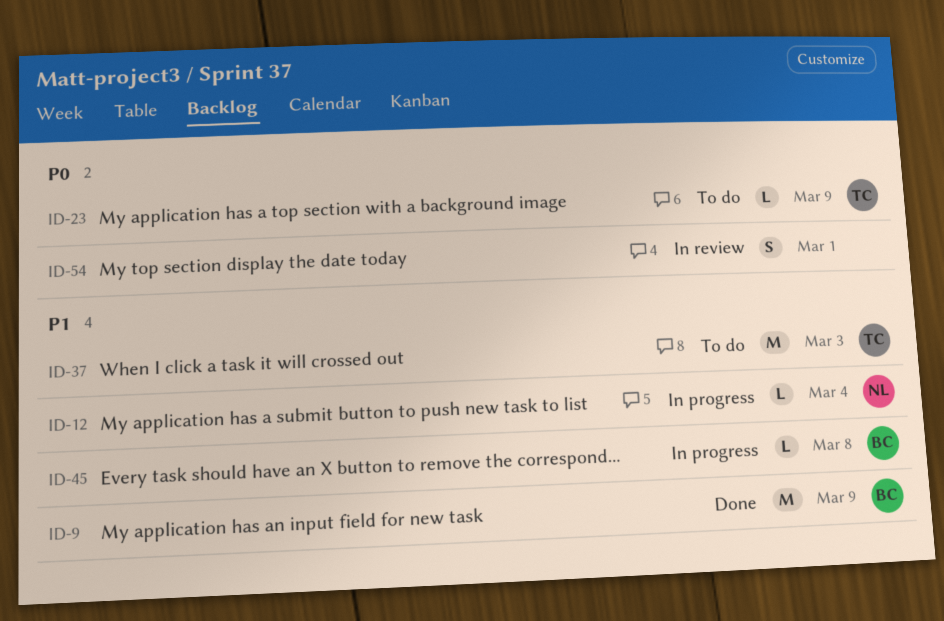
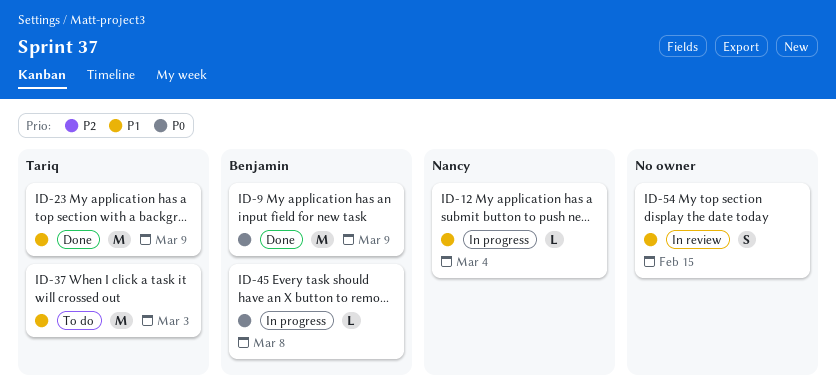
ID-9, priority: P1 -> P0
ID-23, status: To do -> Done
ID-23, priority: P0 -> P1
ID-23, estimate: L -> M
ID-45, priority: P1 -> P0
ID-54, priority: P0 -> P1
ID-54, due: Mar 1 -> Feb 15

